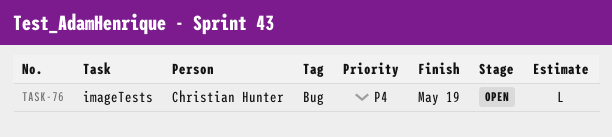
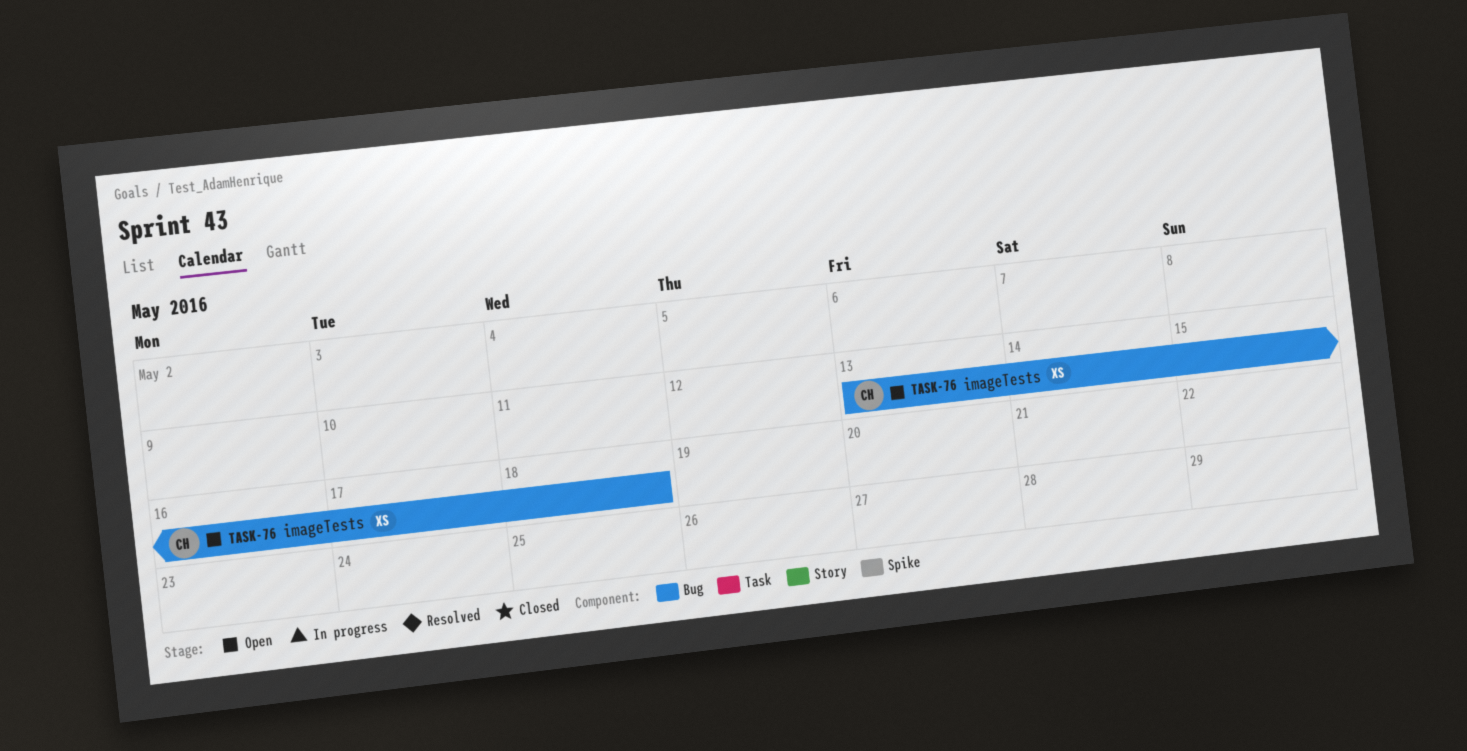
TASK-76, estimate: L -> XS
TASK-76, due: May 19 -> May 18

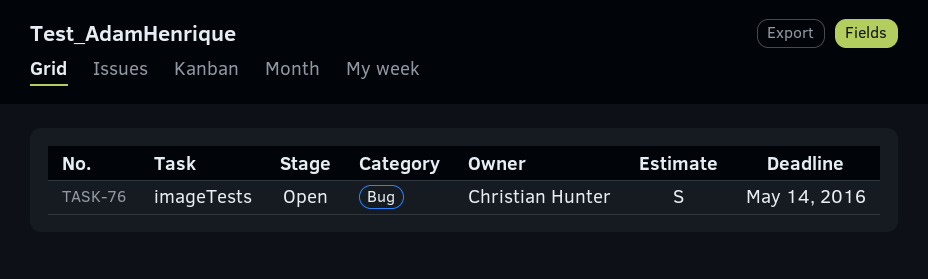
TASK-76, estimate: XS -> S
TASK-76, due: May 18 -> May 14

